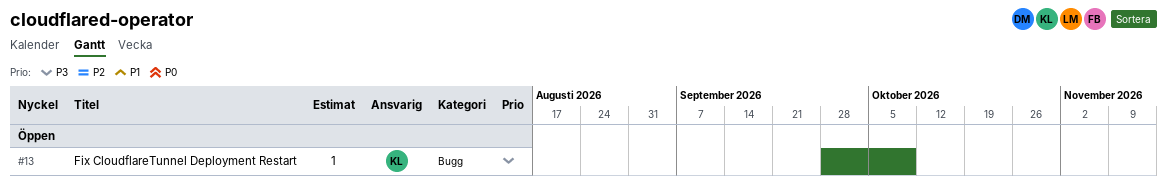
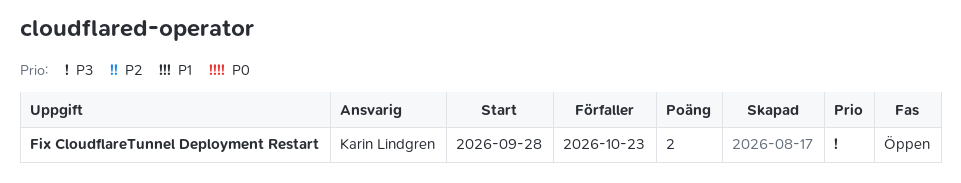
Fix CloudflareTunnel Deployment Restart, estimate: 1 -> 2
Fix CloudflareTunnel Deployment Restart, due: Oct 9 -> Oct 23

